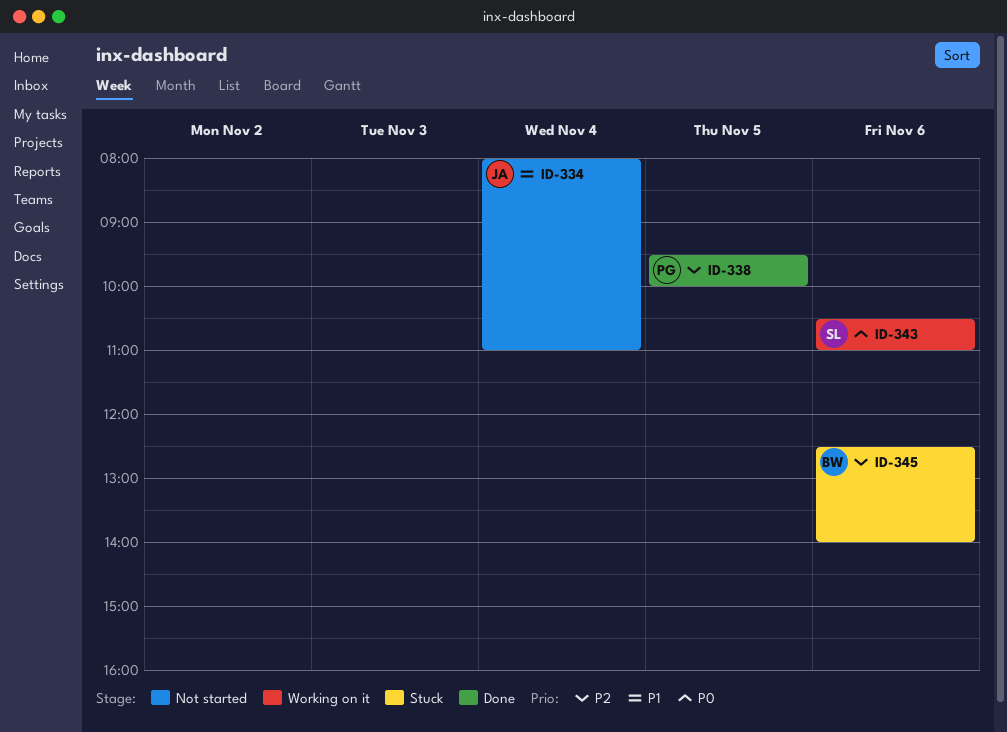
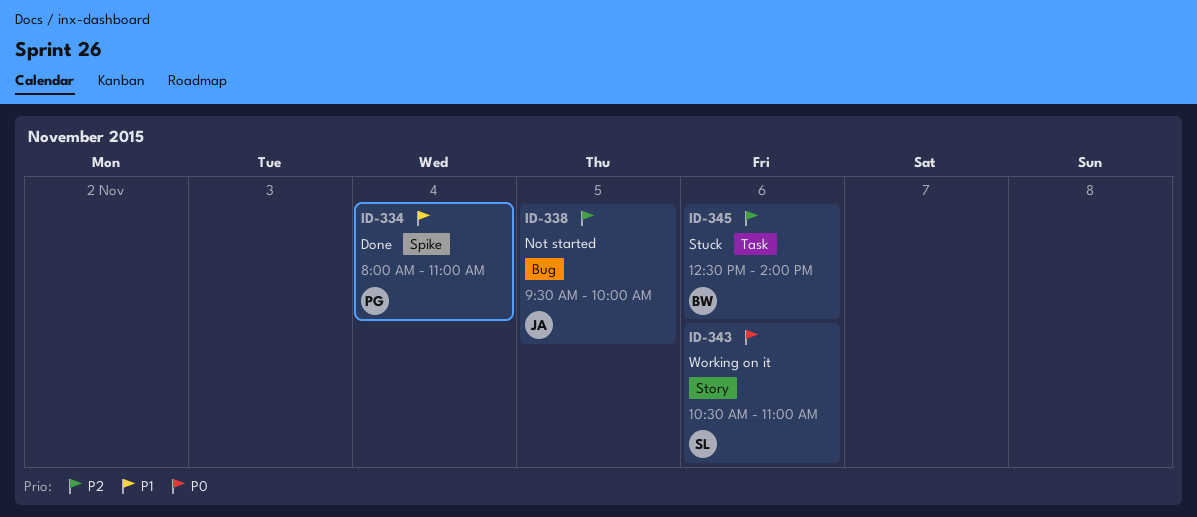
ID-334, status: Not started -> Done
ID-334, owner: JA -> PG
ID-338, status: Done -> Not started
ID-338, owner: PG -> JA

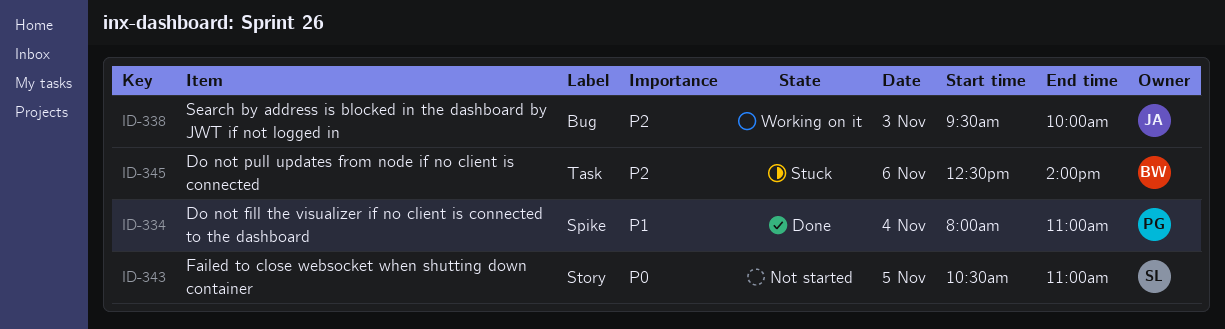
ID-338, status: Not started -> Working on it
ID-338, day: Nov 5 -> Nov 3
ID-343, status: Working on it -> Not started
ID-343, day: Nov 6 -> Nov 5

